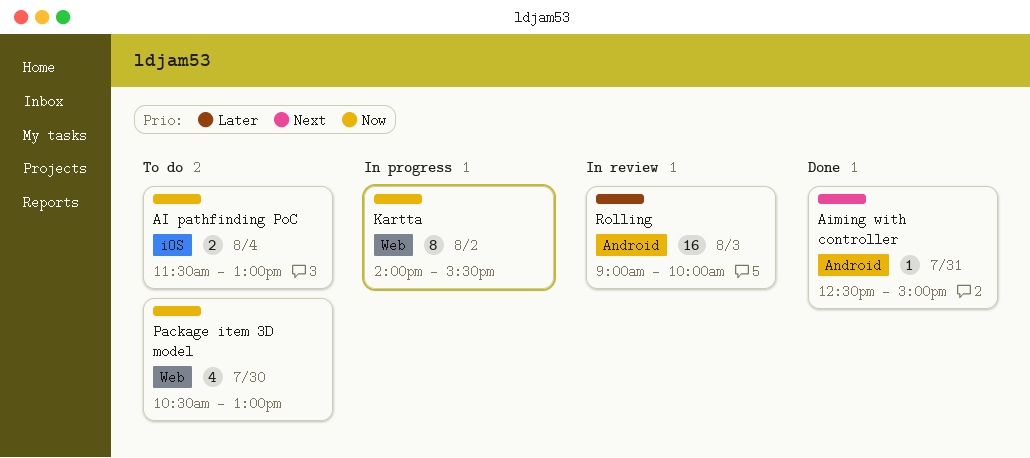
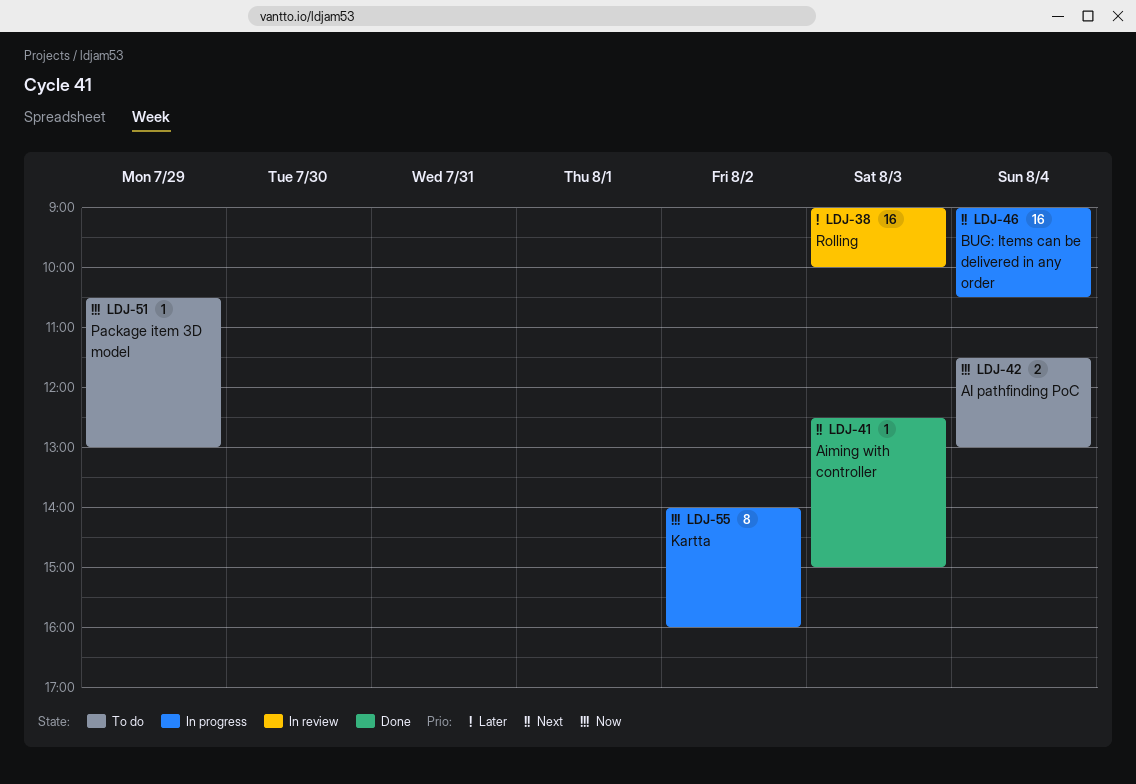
Aiming with controller, day: Jul 31 -> Aug 3
BUG: Items can be delivered in any order: none -> present
Kartta, ends: 15:30 -> 16:00
Package item 3D model, estimate: 4 -> 1
Package item 3D model, day: Jul 30 -> Jul 29

